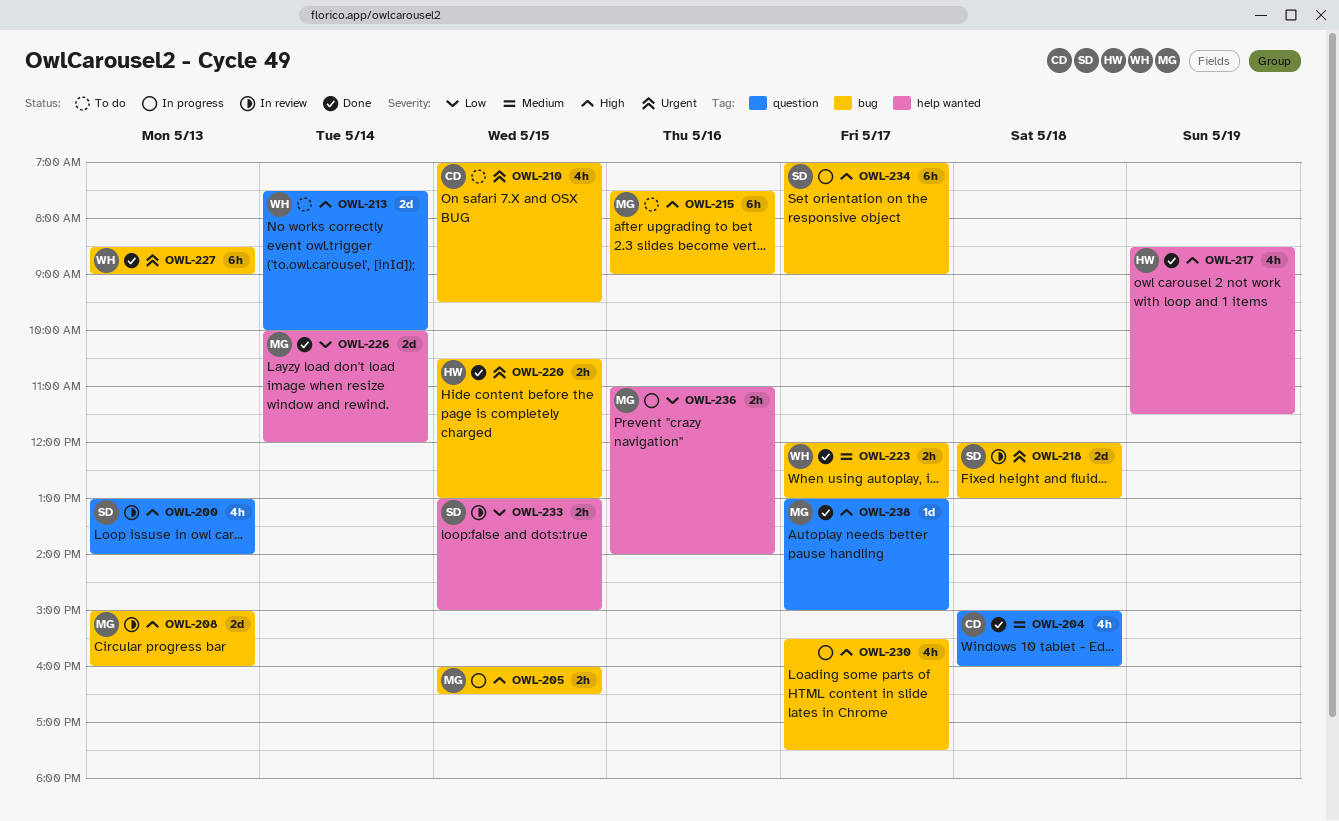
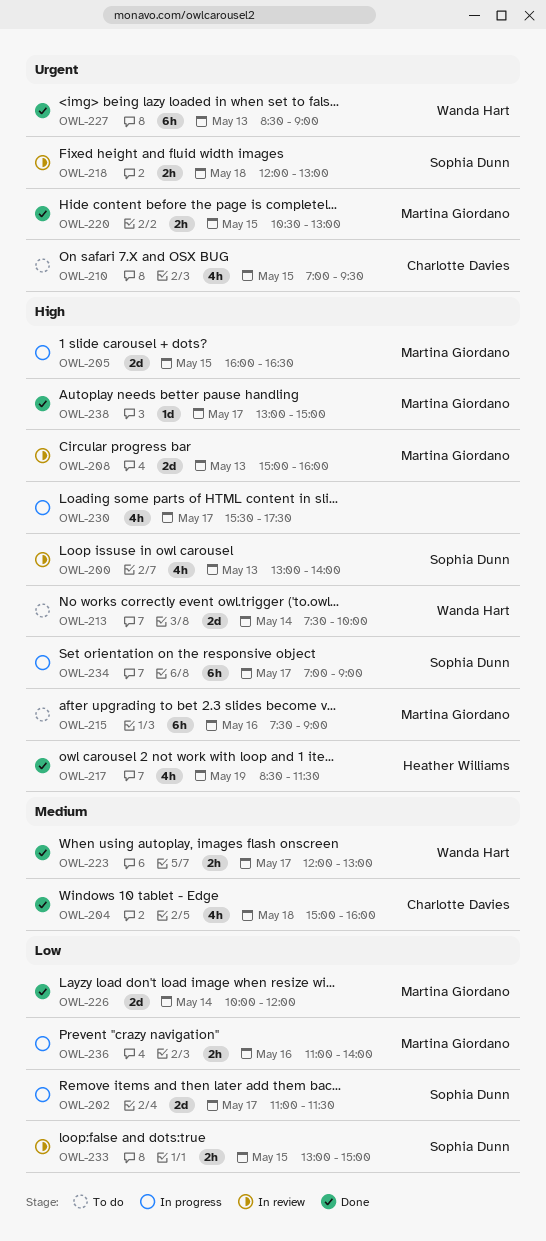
OWL-202: none -> present
OWL-205, estimate: 2h -> 2d
OWL-218, estimate: 2d -> 2h
OWL-220, owner: Heather Williams -> Martina Giordano

